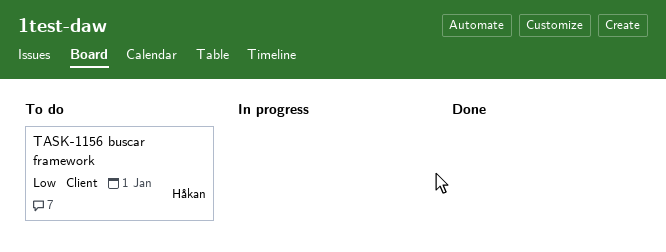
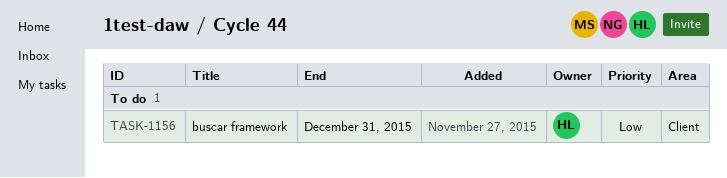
TASK-1156, due: Jan 1 -> Dec 31

